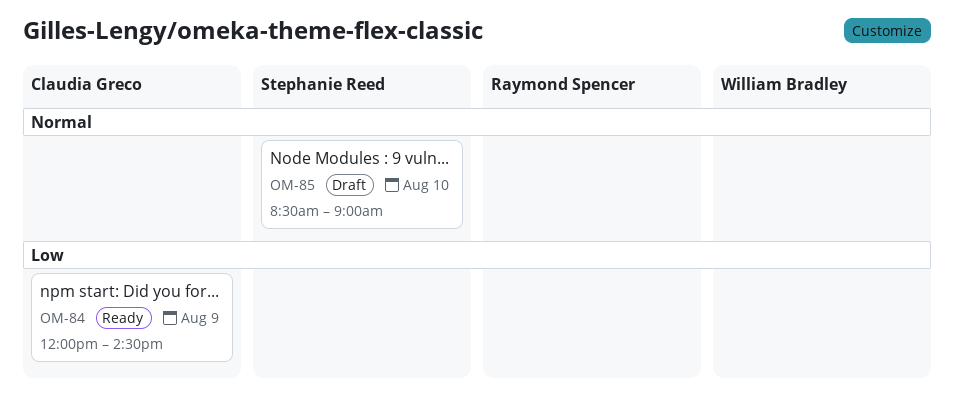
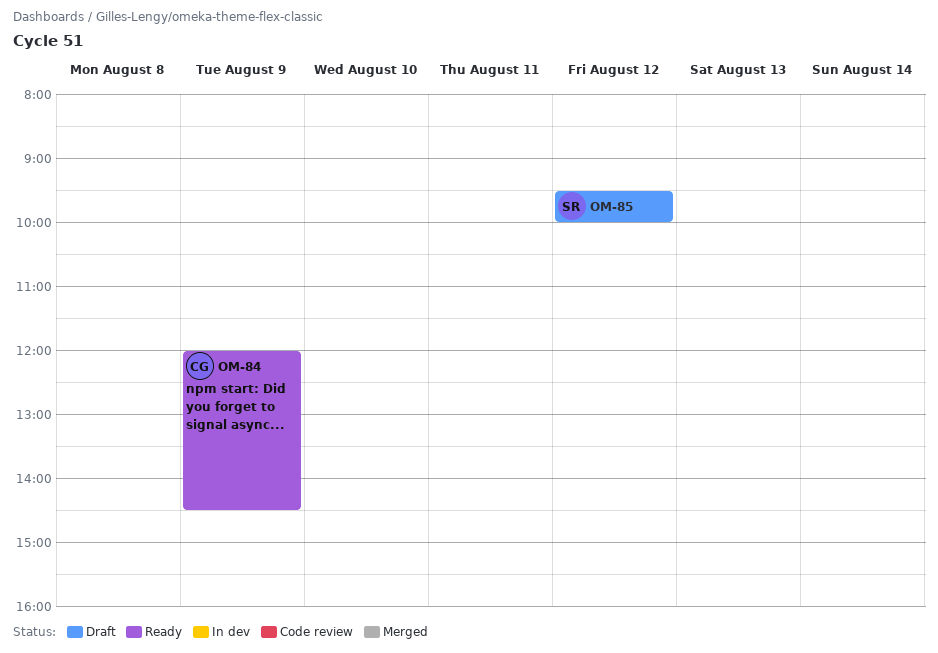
OM-85, day: Aug 10 -> Aug 12
OM-85, begins: 08:30 -> 09:30
OM-85, ends: 09:00 -> 10:00

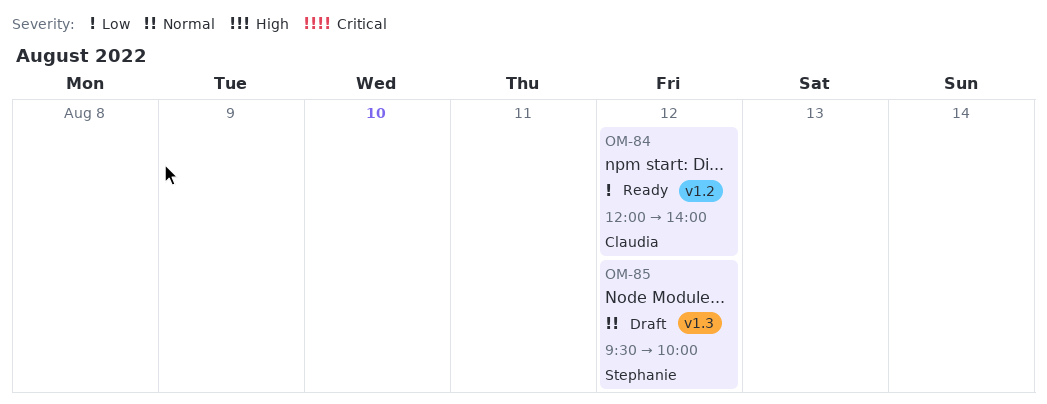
OM-84, day: Aug 9 -> Aug 12
OM-84, ends: 14:30 -> 14:00

